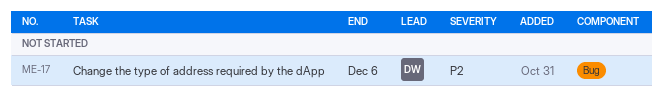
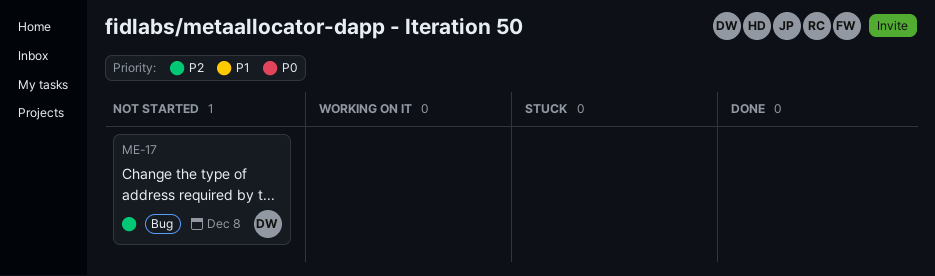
ME-17, due: Dec 6 -> Dec 8

